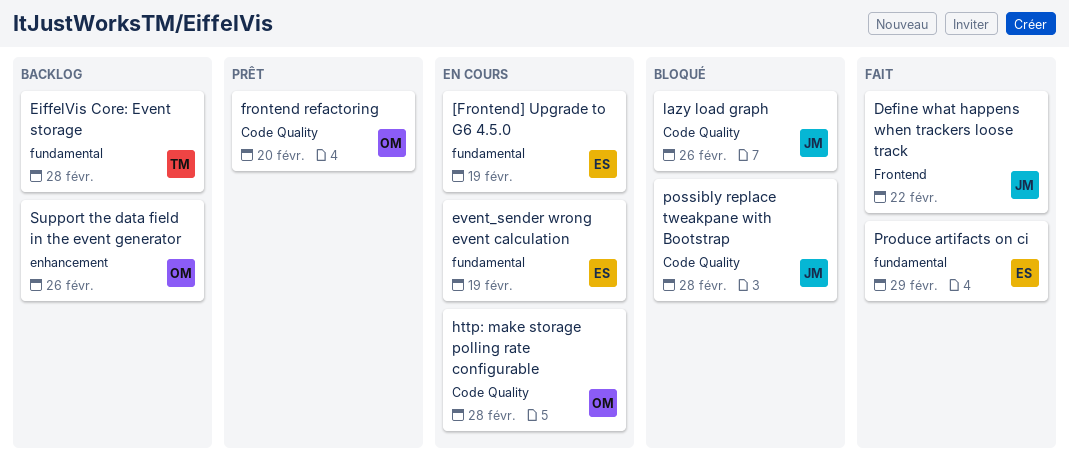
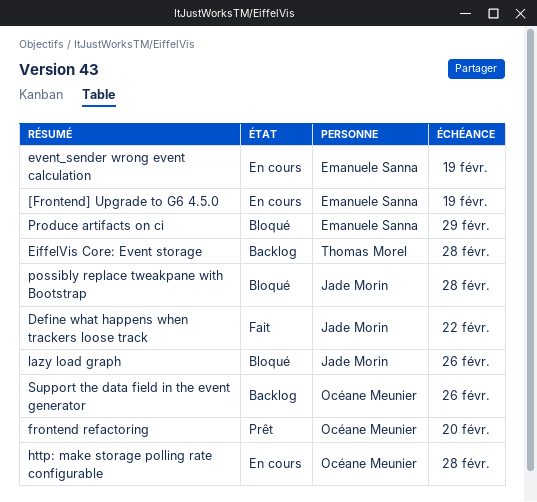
Produce artifacts on ci, status: Fait -> Bloqué

